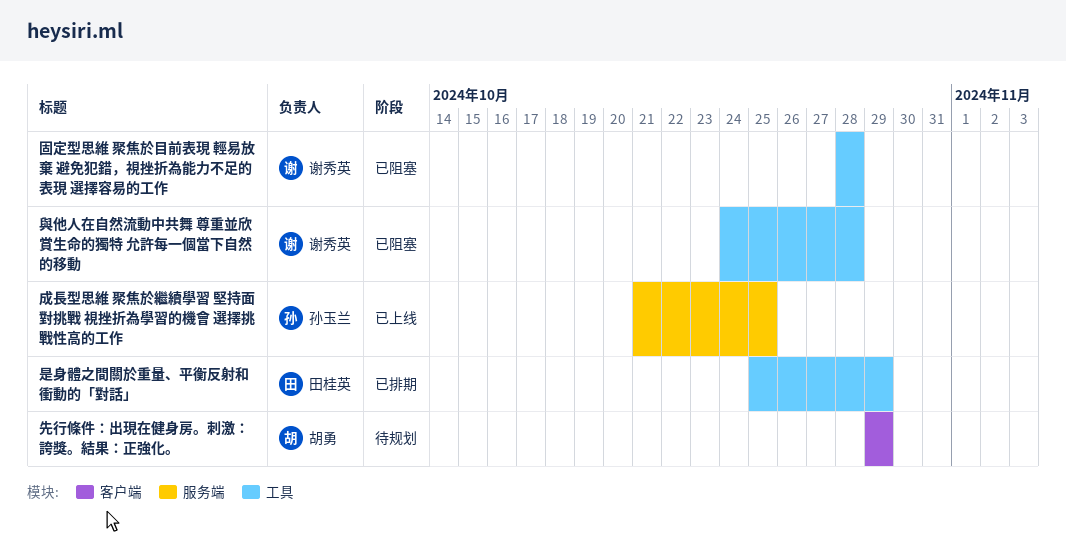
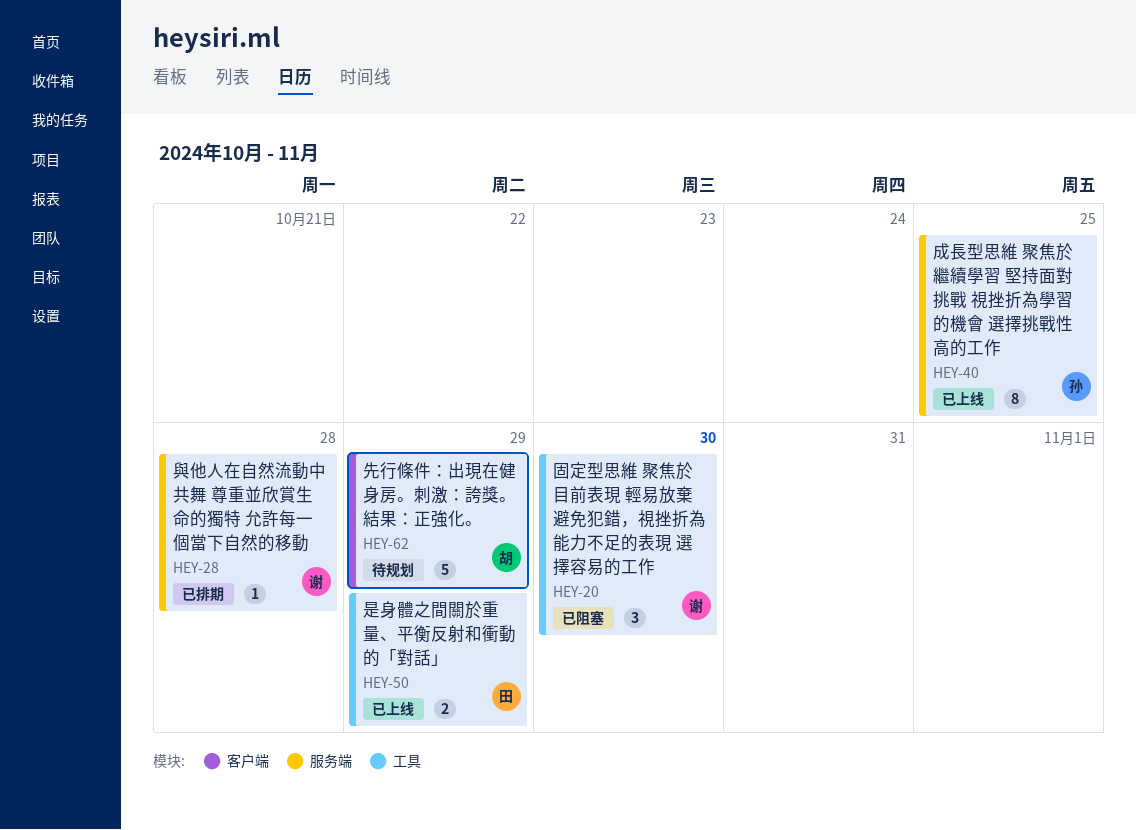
固定型思維 聚焦於目前表現 輕易放棄 避免犯錯，視挫折為能力不足的表現 選擇容易的工作, due: Oct 28 -> Oct 30
是身體之間關於重量、平衡反射和衝動的「對話」, status: 已排期 -> 已上线
與他人在自然流動中共舞 尊重並欣賞生命的獨特 允許每一個當下自然的移動, status: 已阻塞 -> 已排期
與他人在自然流動中共舞 尊重並欣賞生命的獨特 允許每一個當下自然的移動, label: 工具 -> 服务端

